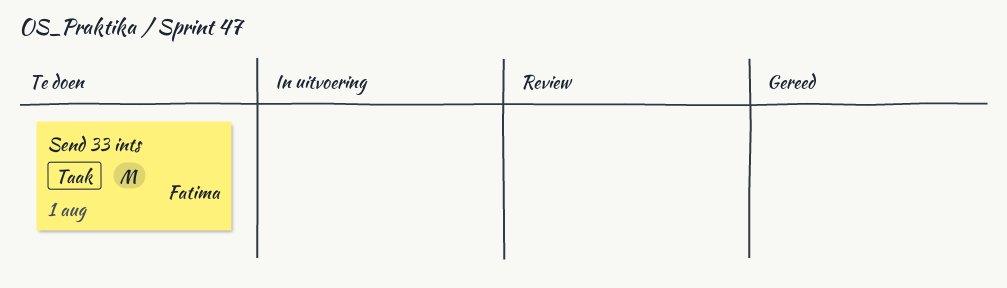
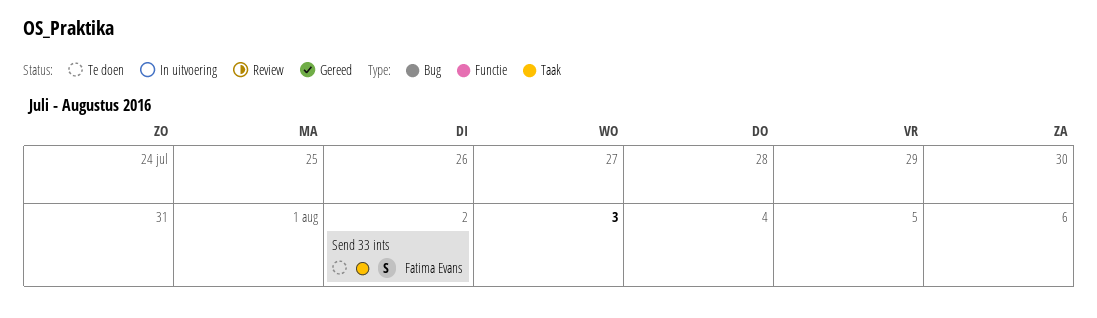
Send 33 ints, estimate: M -> S
Send 33 ints, due: Aug 1 -> Aug 2

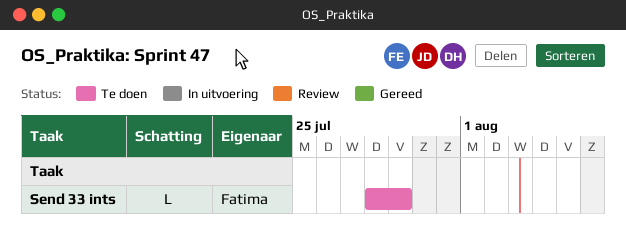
Send 33 ints, estimate: S -> L
Send 33 ints, due: Aug 2 -> Jul 29

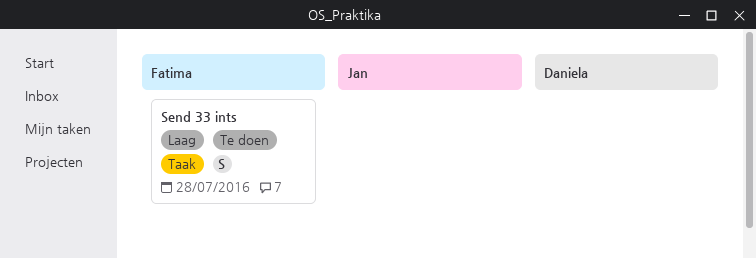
Send 33 ints, estimate: L -> S
Send 33 ints, due: Jul 29 -> Jul 28

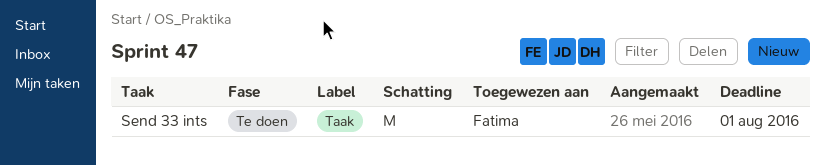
Send 33 ints, estimate: S -> M
Send 33 ints, due: Jul 28 -> Aug 1

